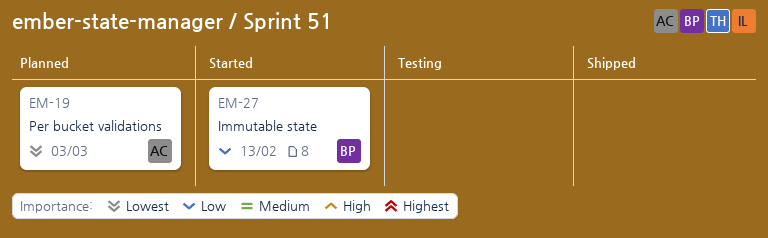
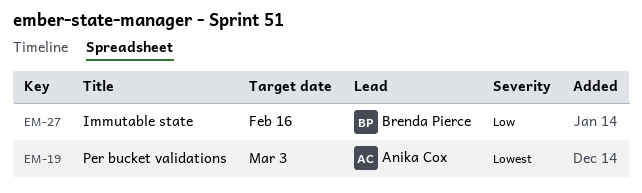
EM-27, due: Feb 13 -> Feb 16

